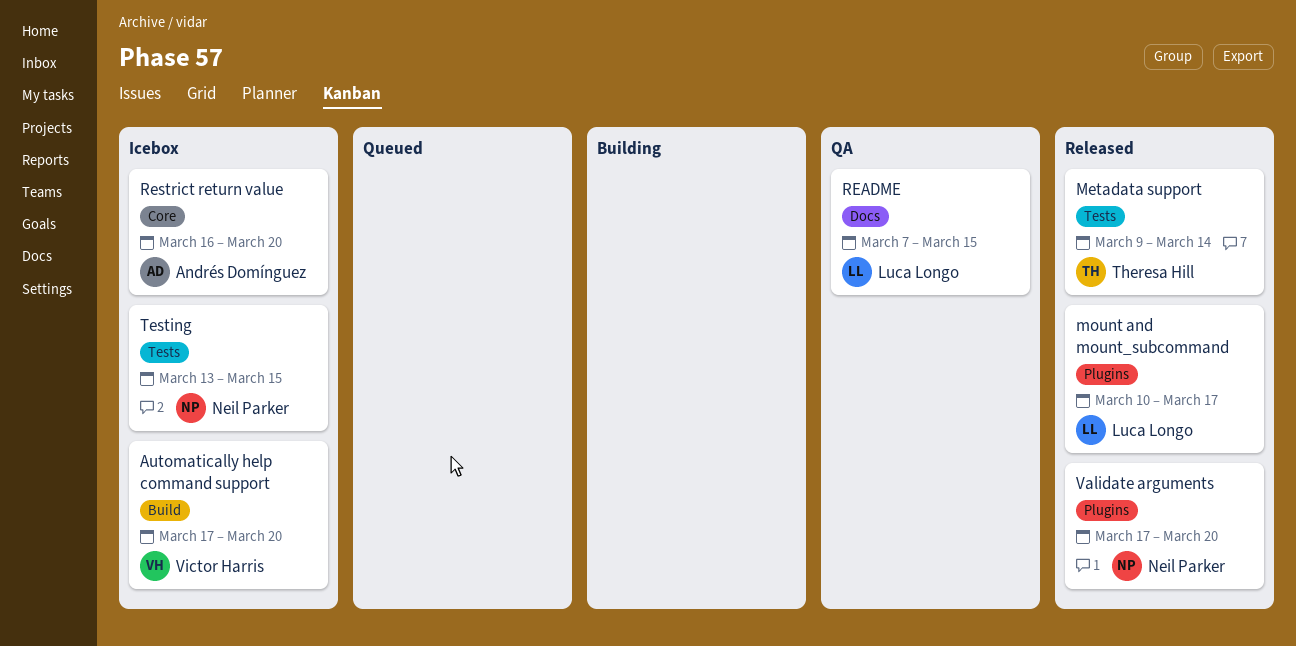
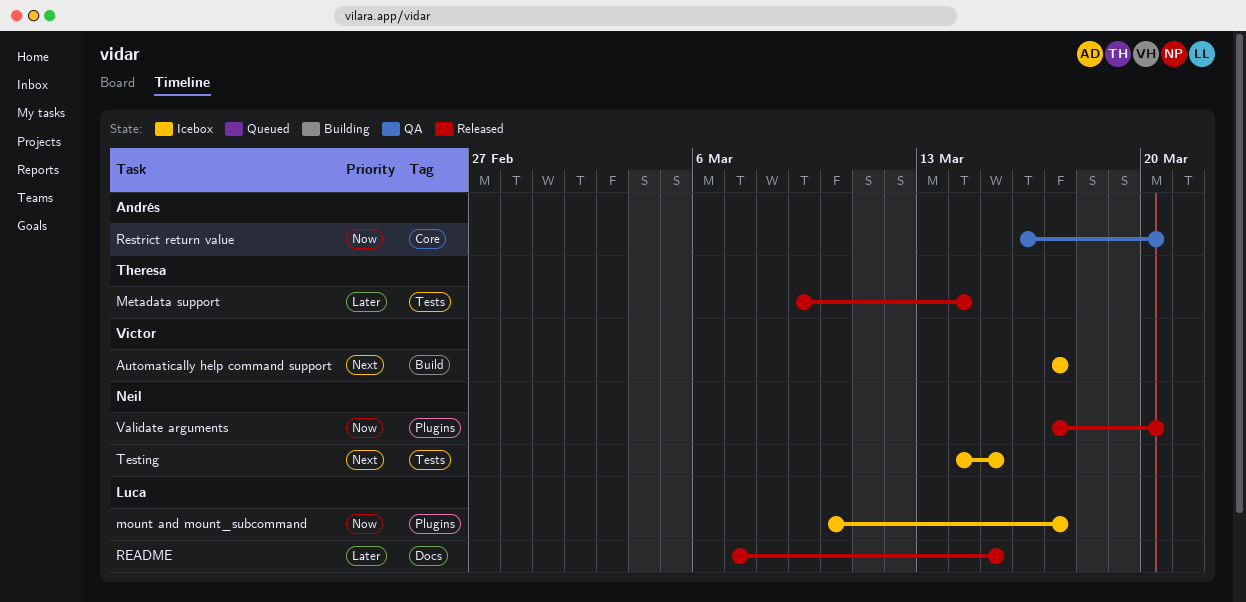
Automatically help command support, due: Mar 20 -> Mar 17
mount and mount_subcommand, status: Released -> Icebox
README, status: QA -> Released
Restrict return value, status: Icebox -> QA
Testing, start: Mar 13 -> Mar 14

